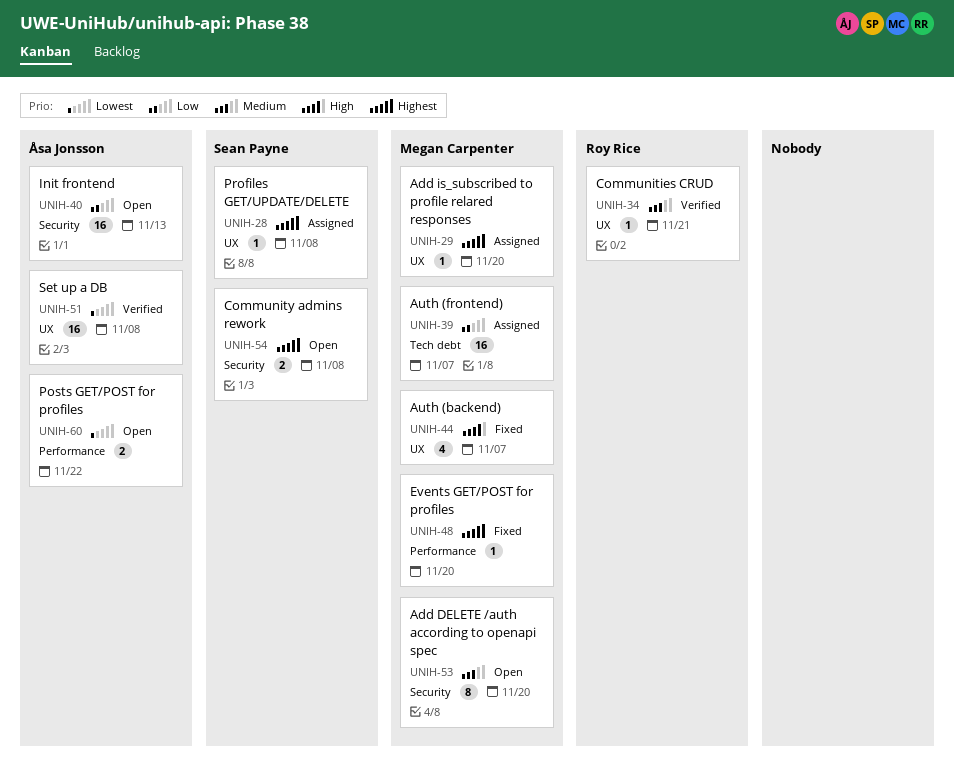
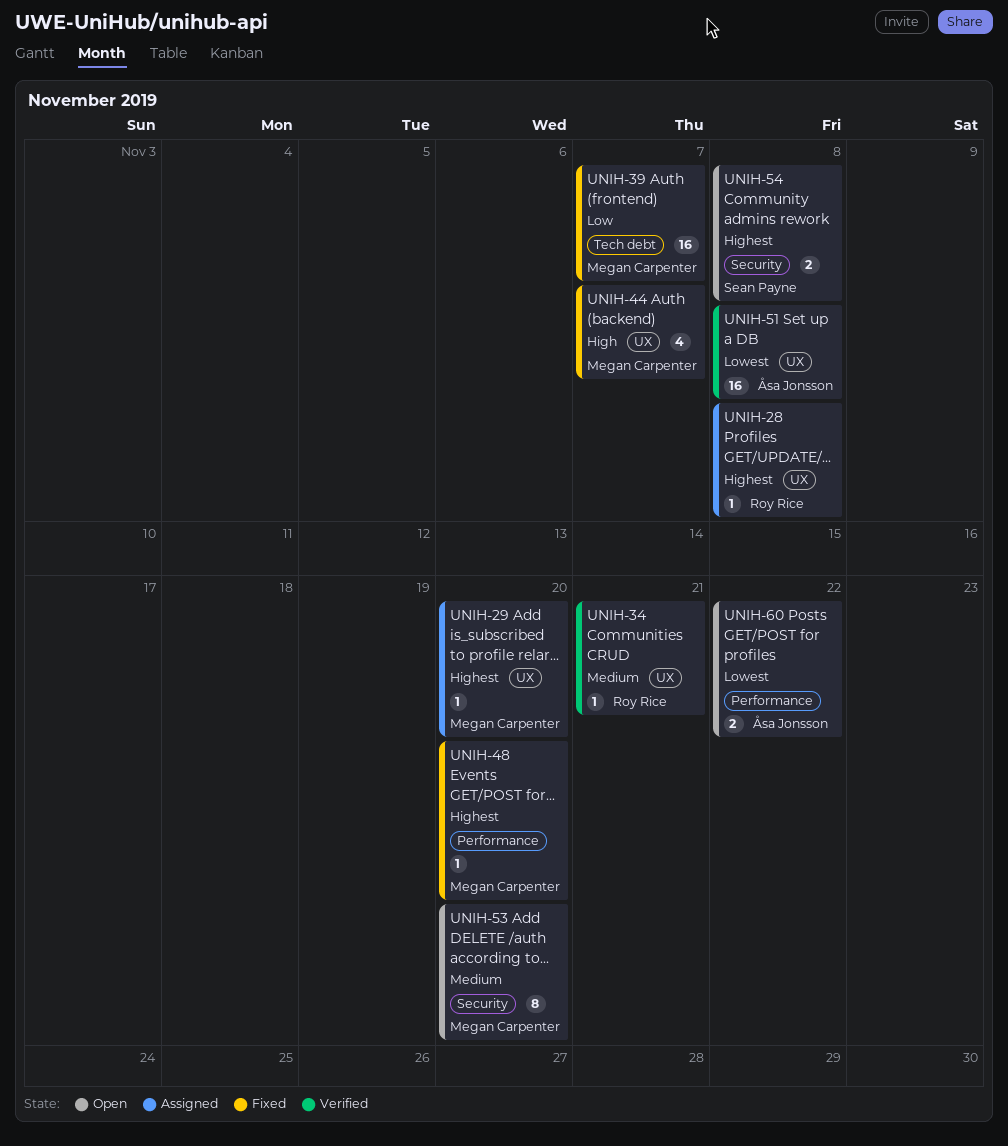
UNIH-28, owner: Sean Payne -> Roy Rice
UNIH-39, status: Assigned -> Fixed
UNIH-40: present -> none

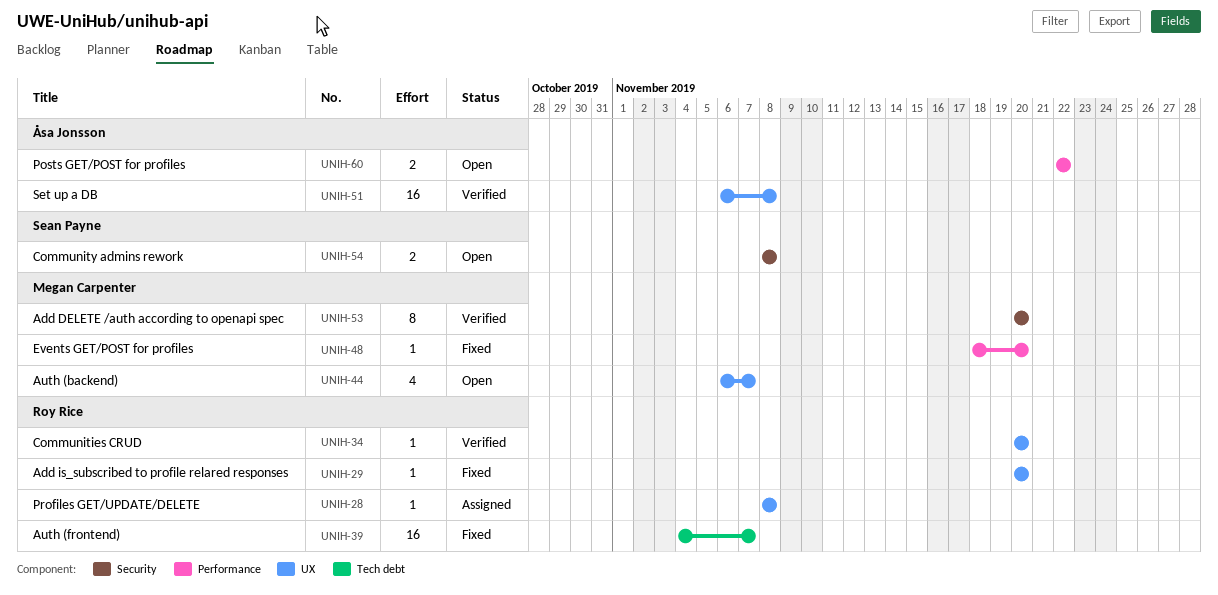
UNIH-29, status: Assigned -> Fixed
UNIH-29, owner: Megan Carpenter -> Roy Rice
UNIH-34, due: Nov 21 -> Nov 20
UNIH-39, owner: Megan Carpenter -> Roy Rice
UNIH-44, status: Fixed -> Open
UNIH-53, status: Open -> Verified

